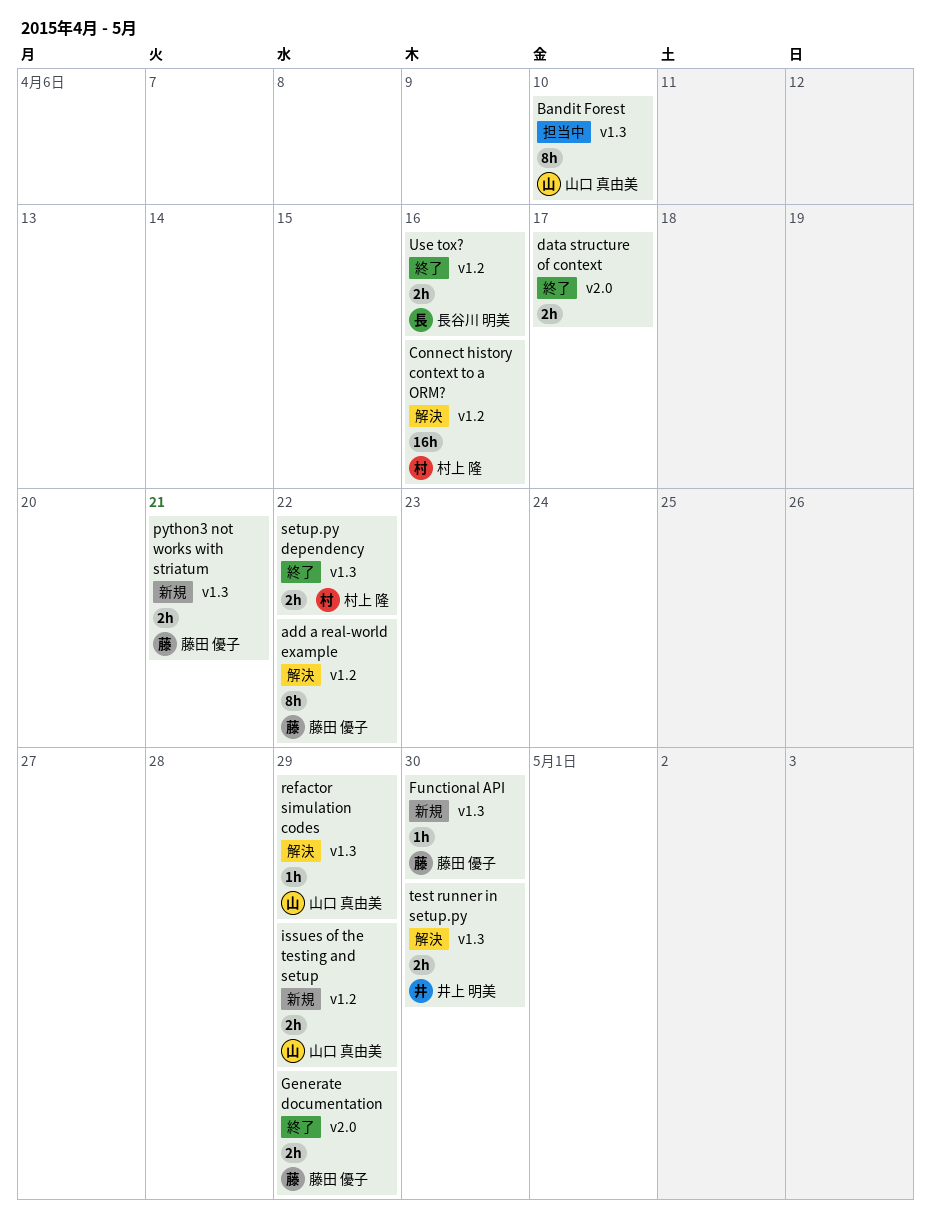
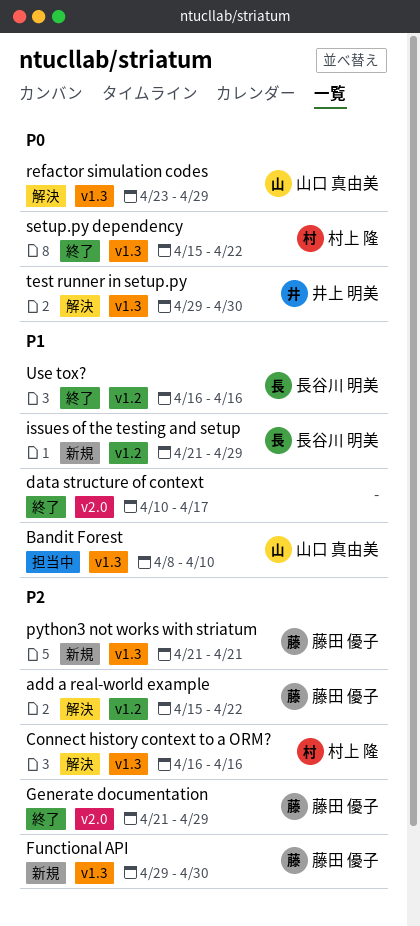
Connect history context to a ORM?, label: v1.2 -> v1.3
issues of the testing and setup, owner: 山口 真由美 -> 長谷川 明美

